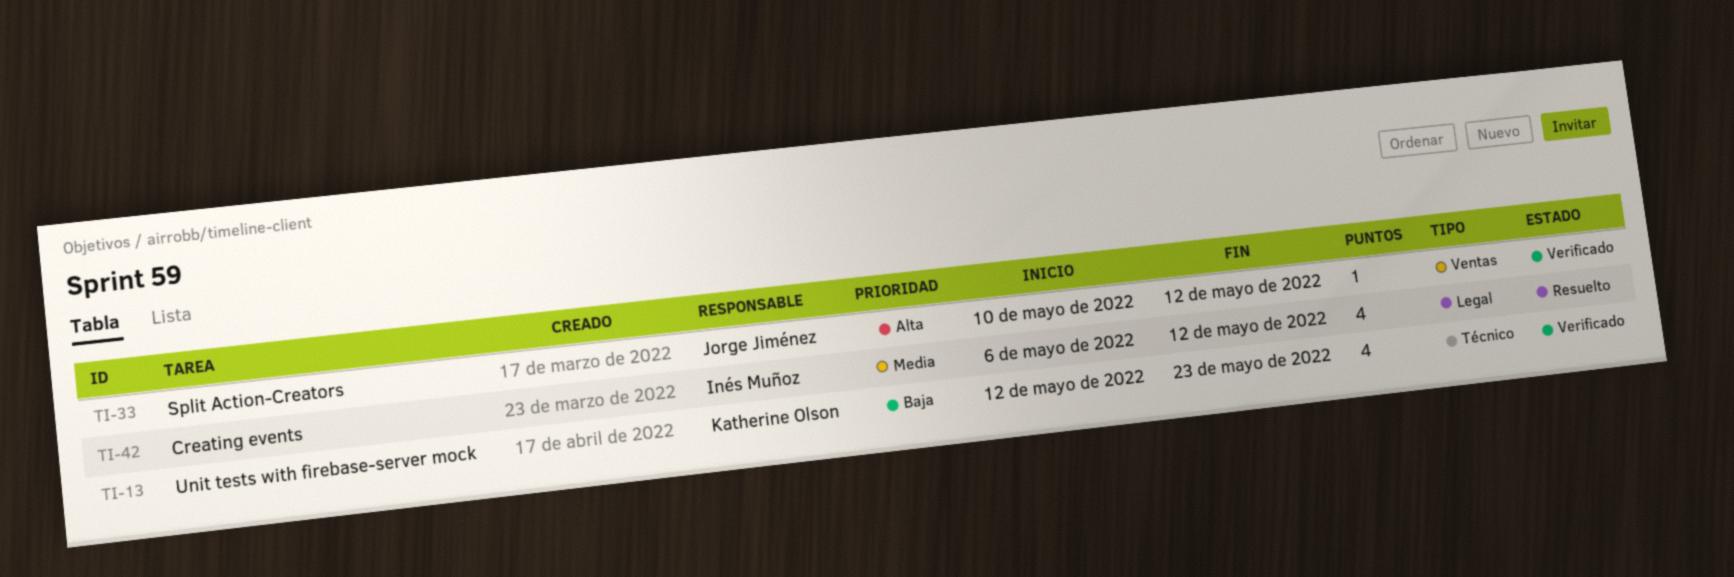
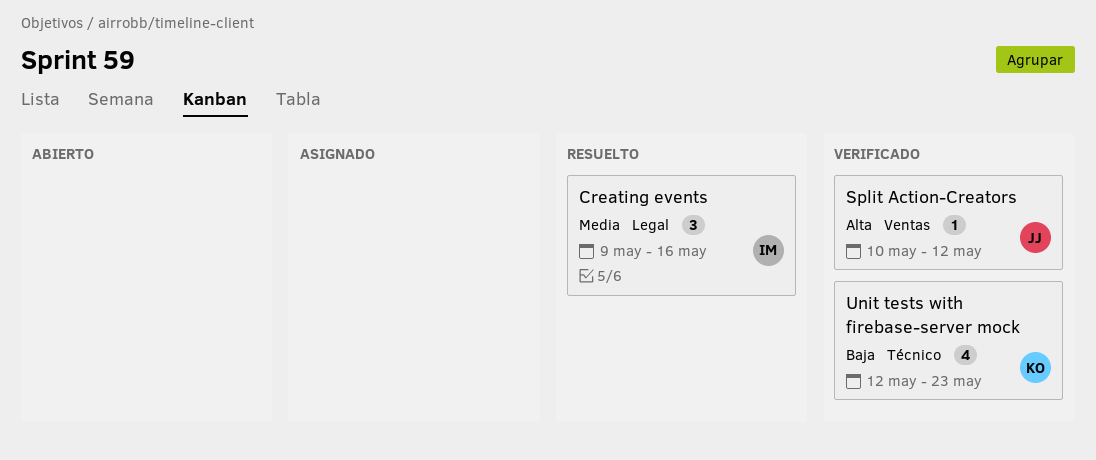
Creating events, estimate: 4 -> 3
Creating events, start: May 6 -> May 9
Creating events, due: May 12 -> May 16

